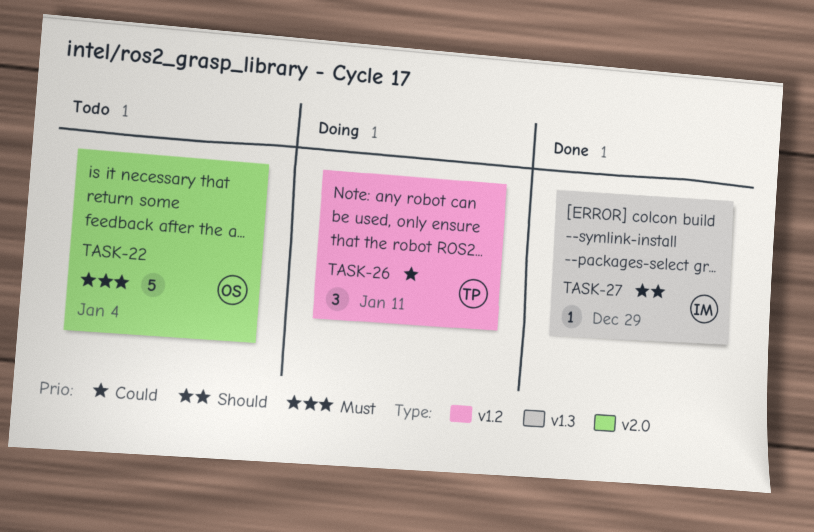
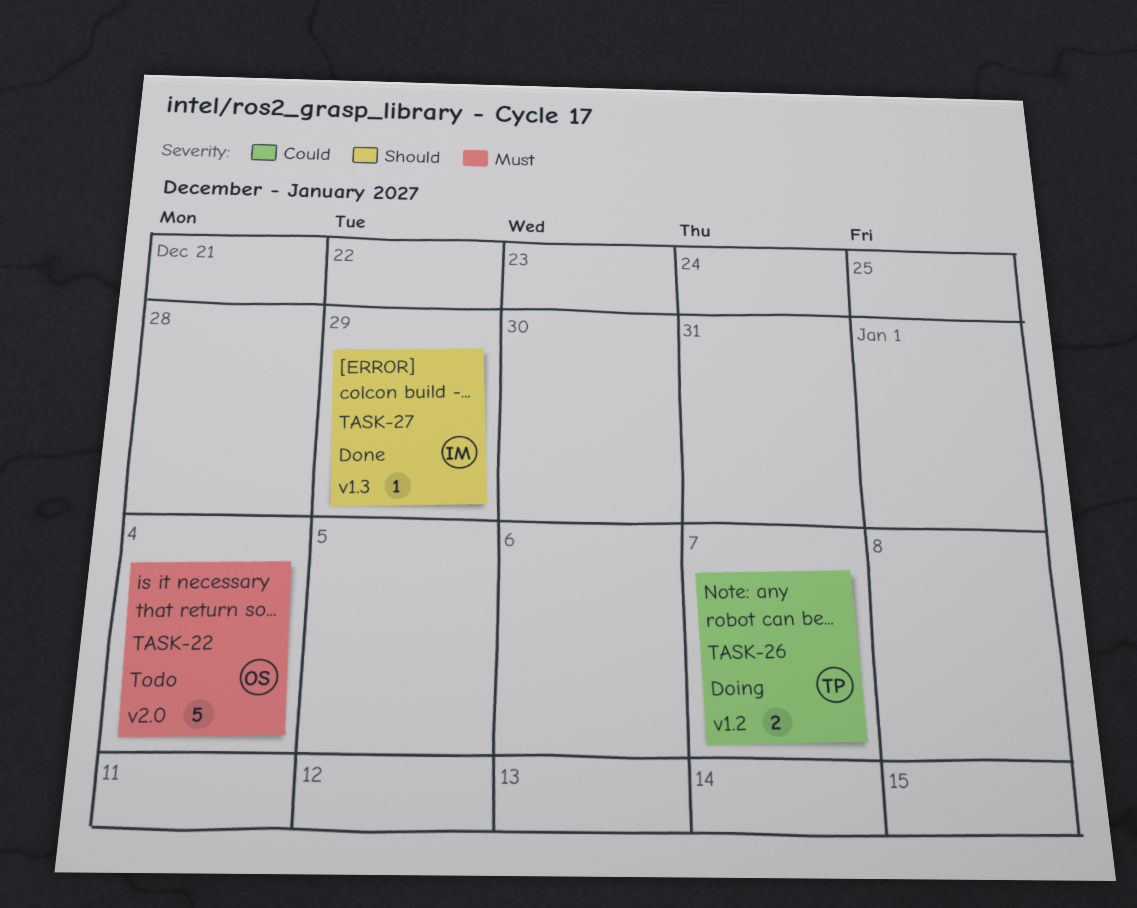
TASK-26, estimate: 3 -> 2
TASK-26, due: Jan 11 -> Jan 7

